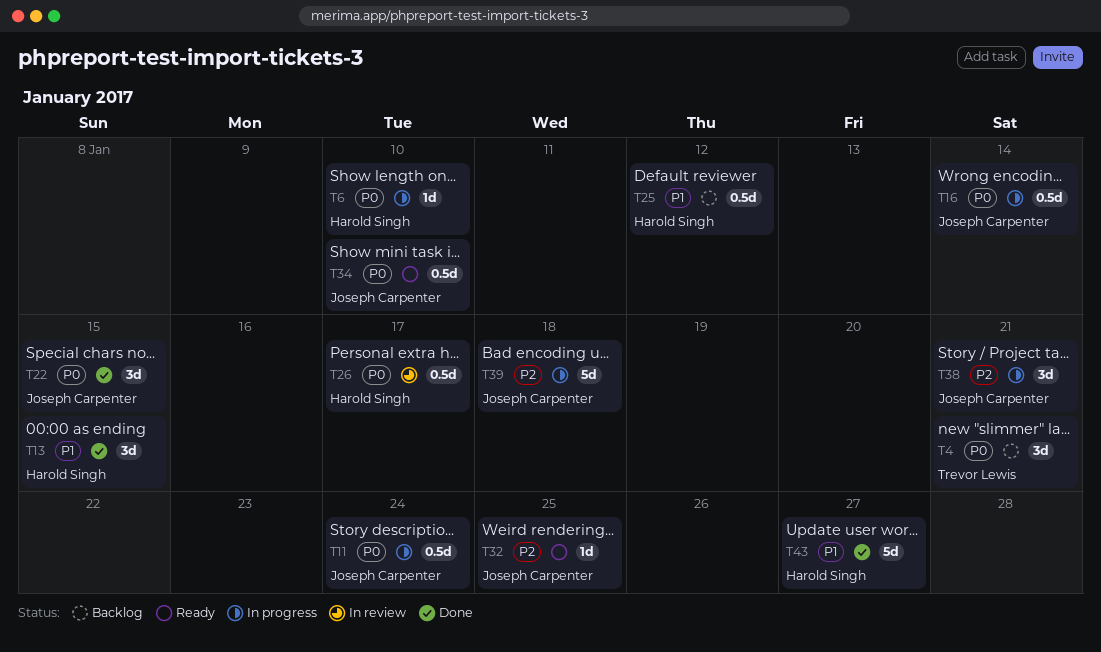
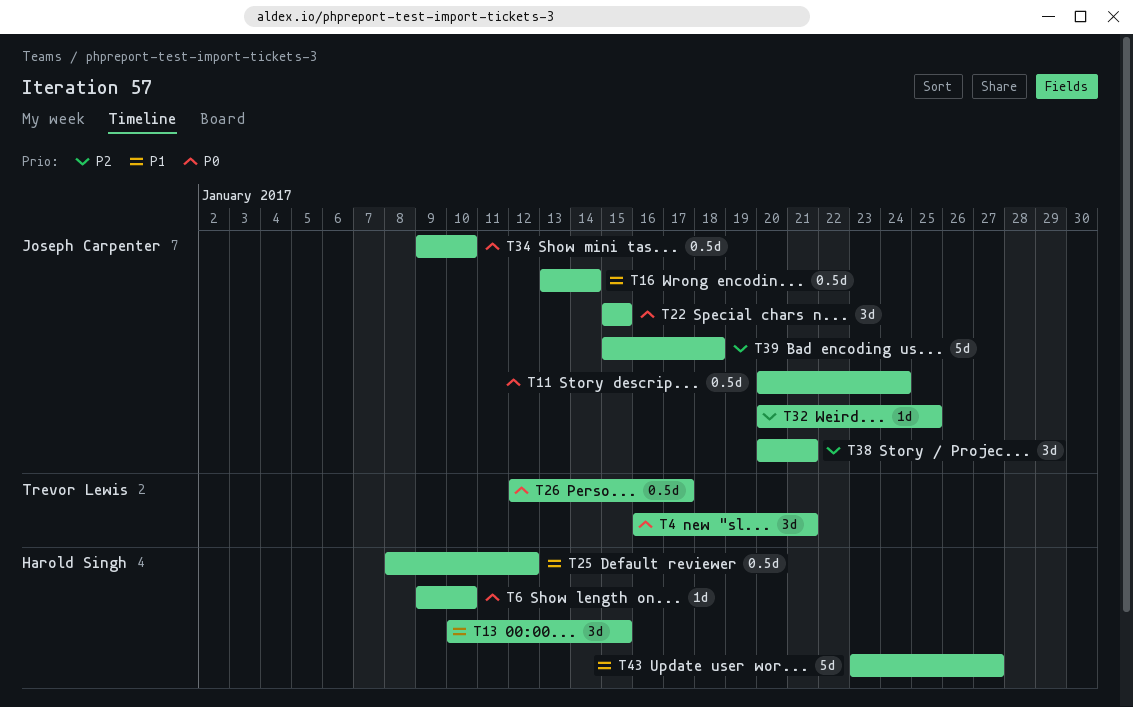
T16, priority: P0 -> P1
T26, owner: Harold Singh -> Trevor Lewis

